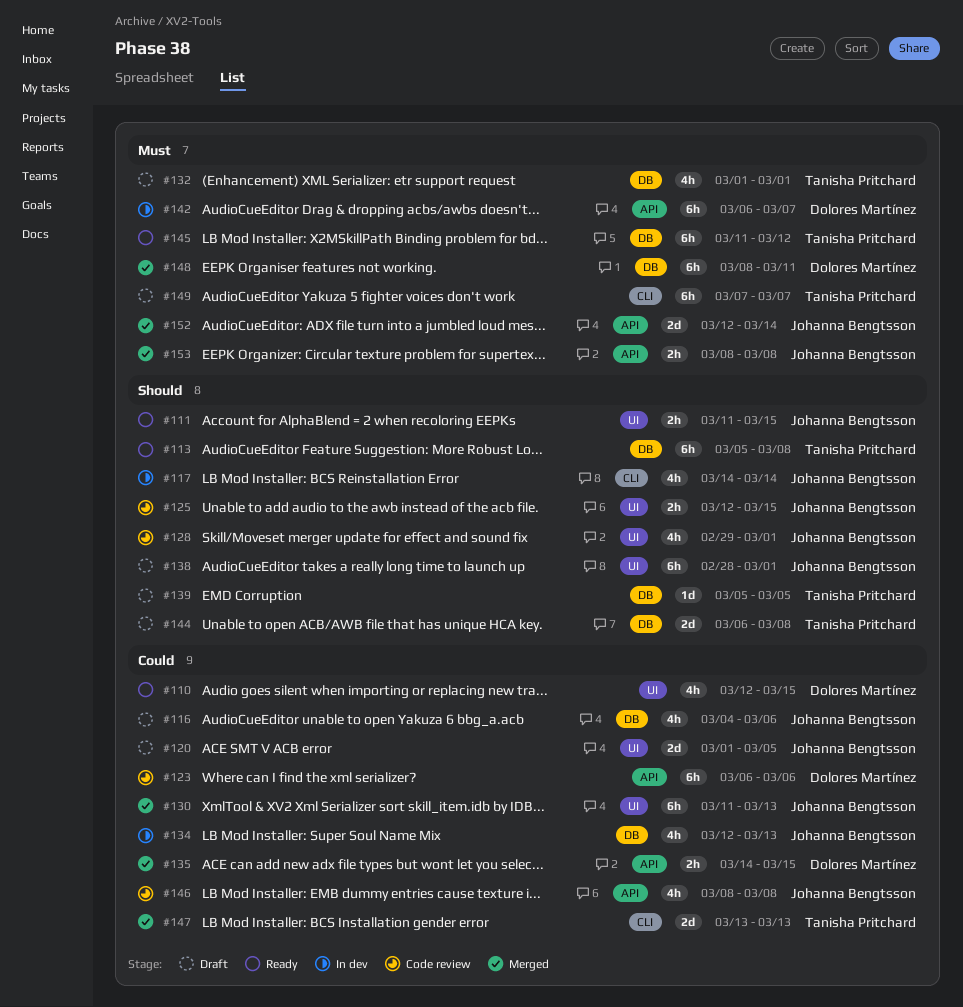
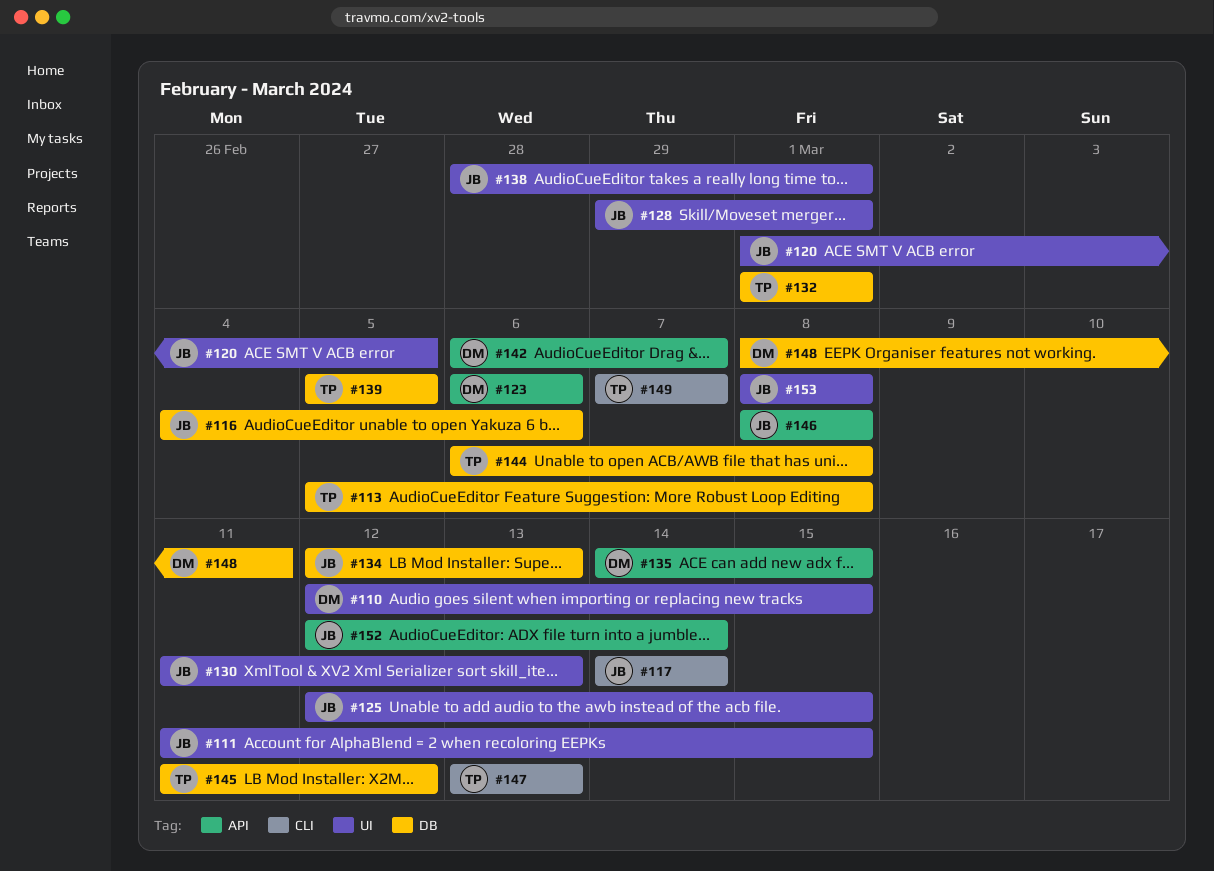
#153, label: API -> UI

